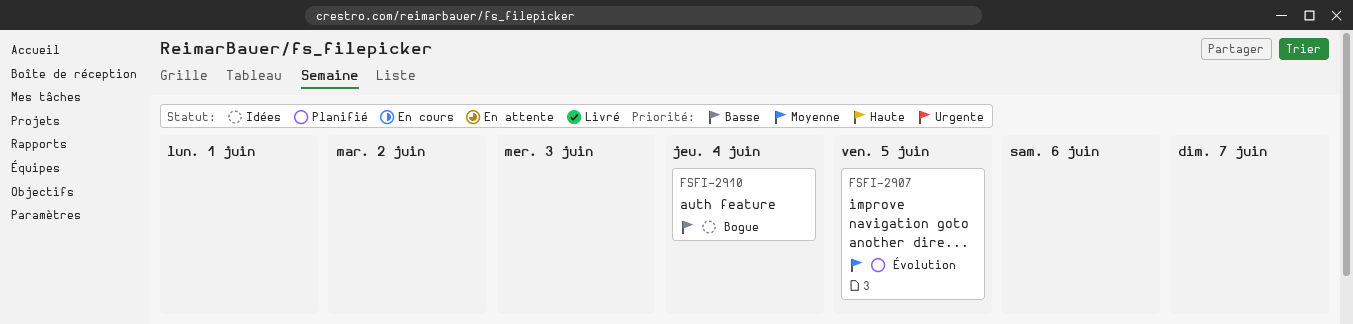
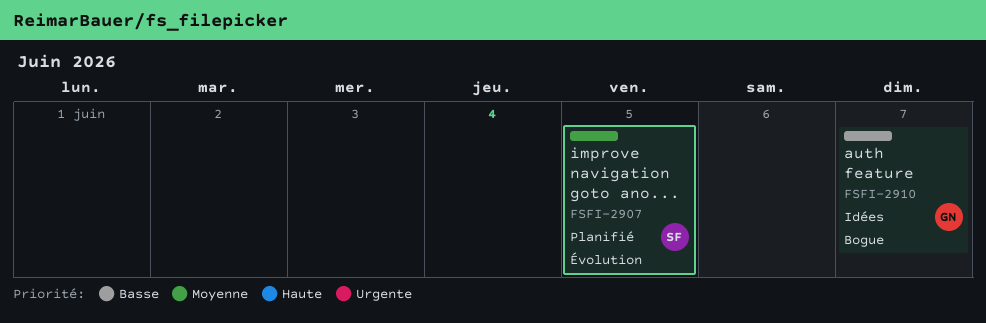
FSFI-2910, due: Jun 4 -> Jun 7

